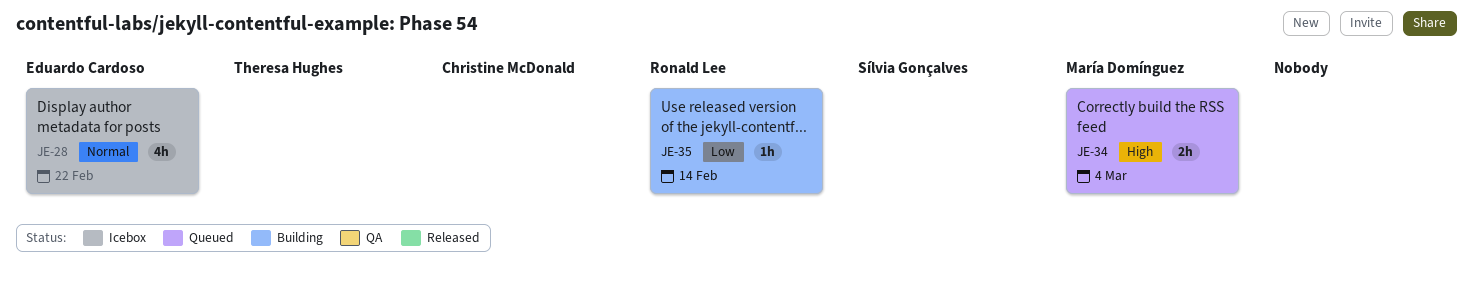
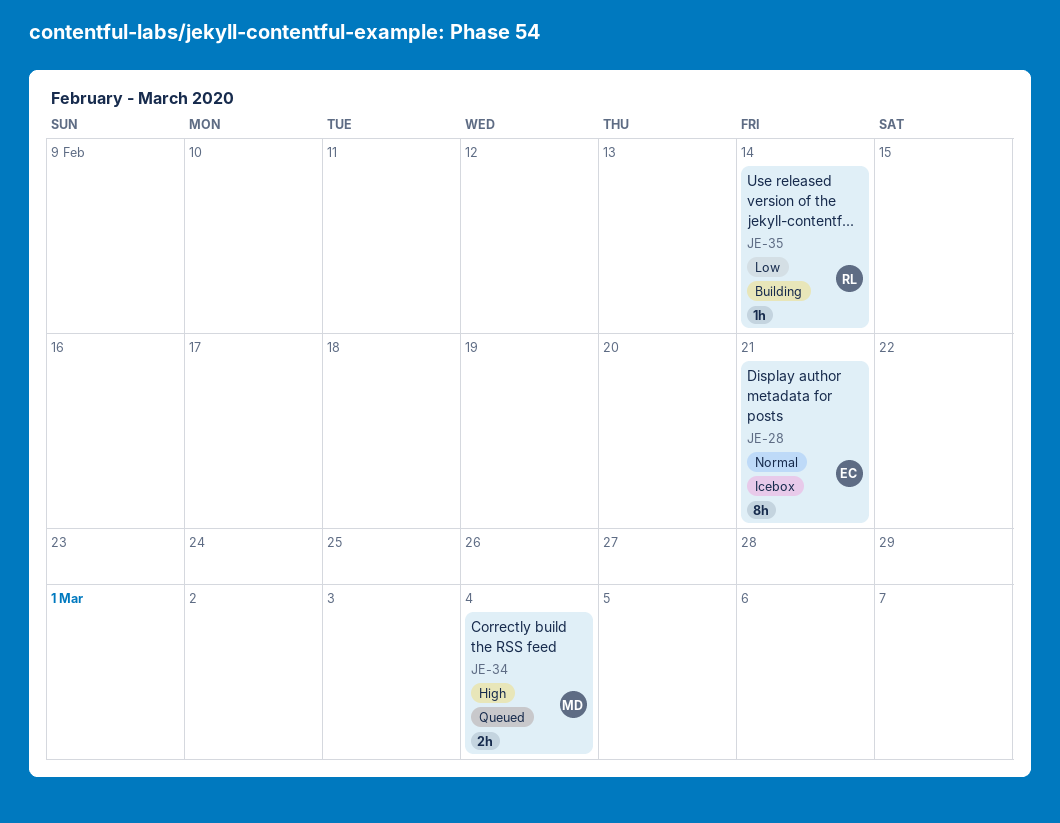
JE-28, estimate: 4h -> 8h
JE-28, due: Feb 22 -> Feb 21

